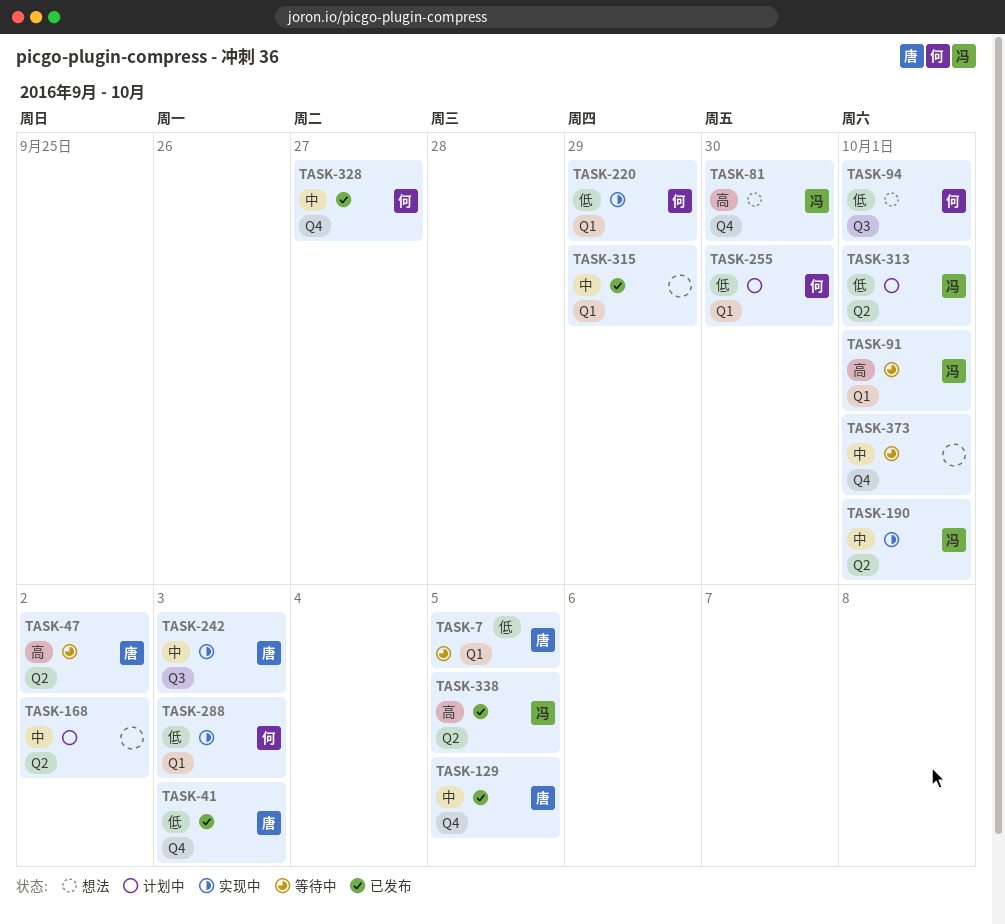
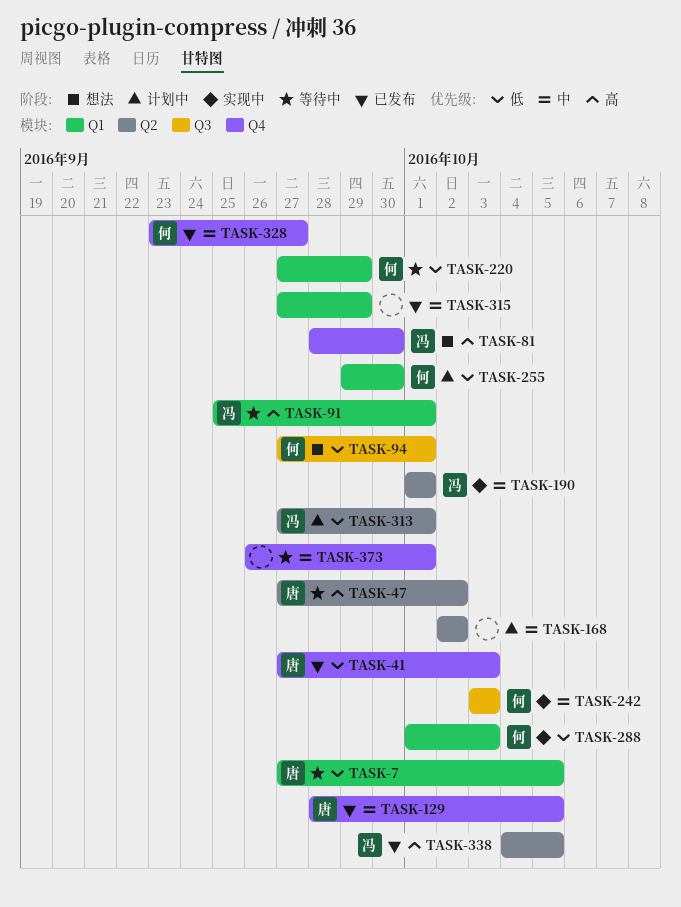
TASK-220, status: 实现中 -> 等待中
TASK-242, owner: 唐 -> 何

